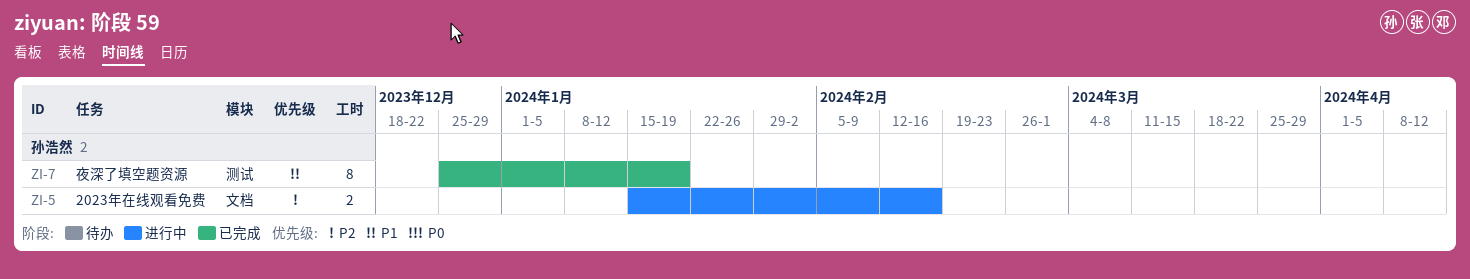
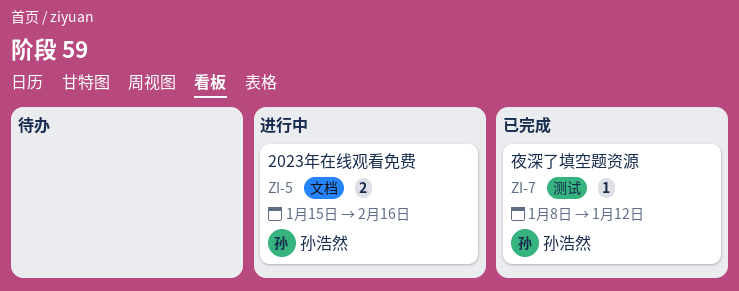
ZI-7, estimate: 8 -> 1
ZI-7, start: Dec 25 -> Jan 8
ZI-7, due: Jan 19 -> Jan 12

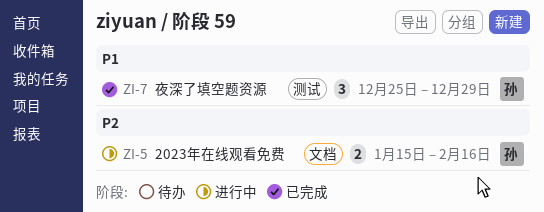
ZI-7, estimate: 1 -> 3
ZI-7, start: Jan 8 -> Dec 25
ZI-7, due: Jan 12 -> Dec 29

